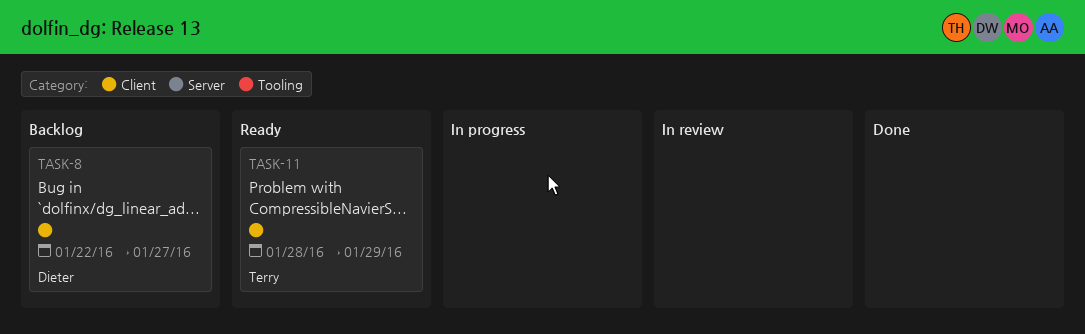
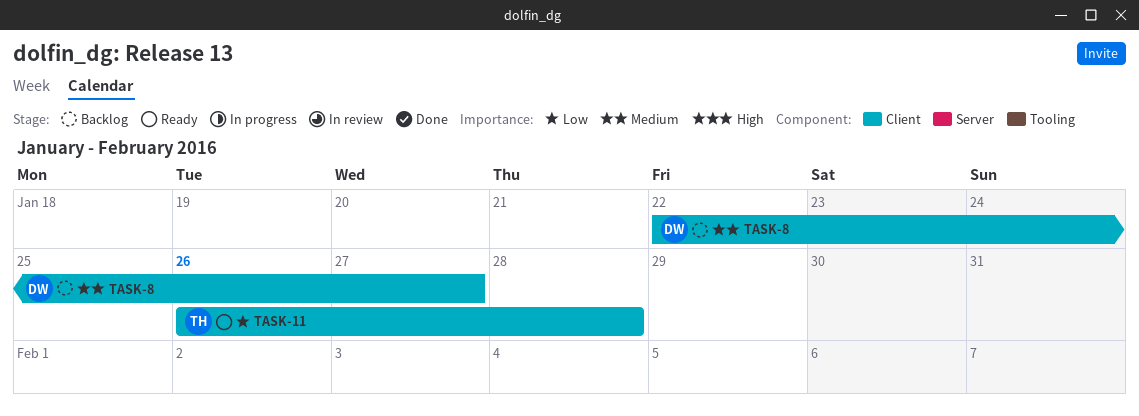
TASK-11, start: Jan 28 -> Jan 26
TASK-11, due: Jan 29 -> Jan 28

